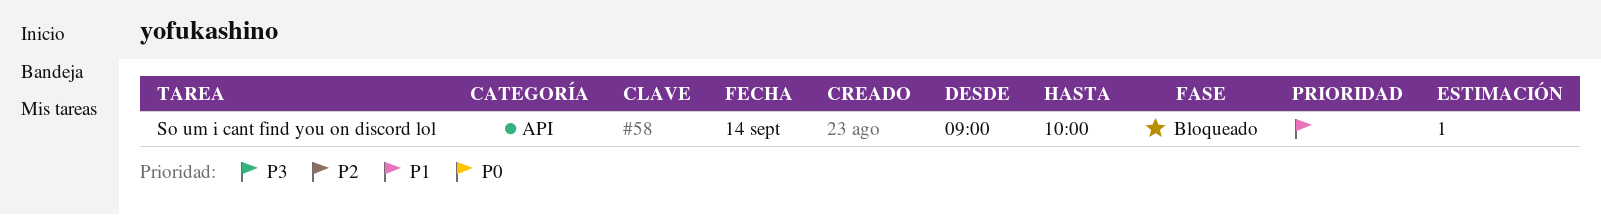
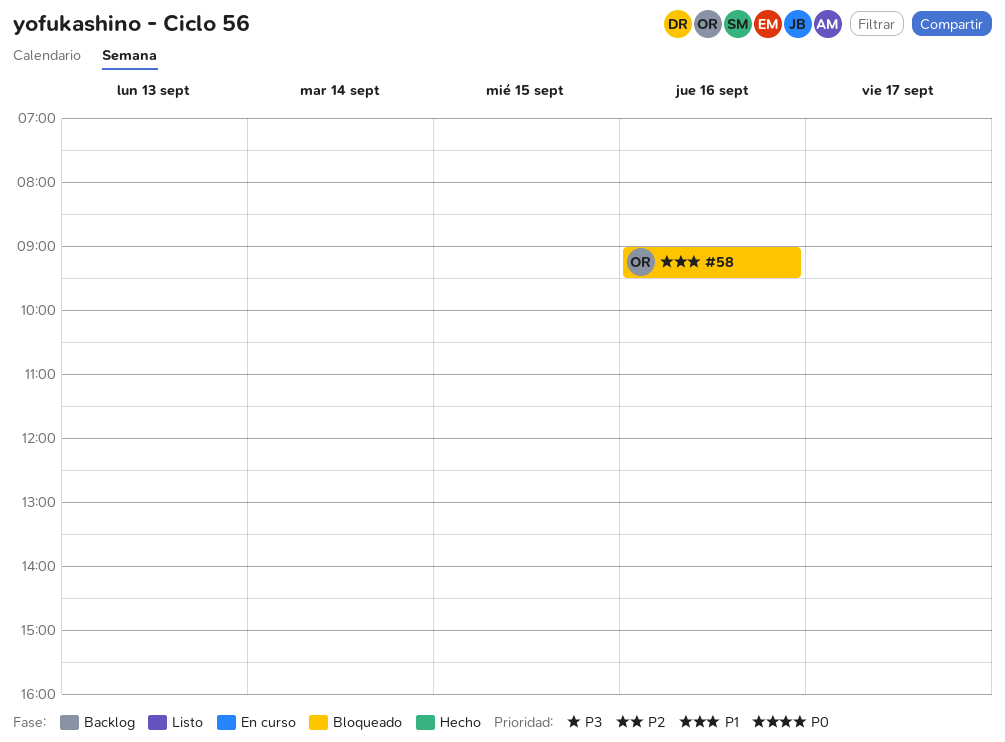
#58, day: Sep 14 -> Sep 16
#58, ends: 10:00 -> 09:30

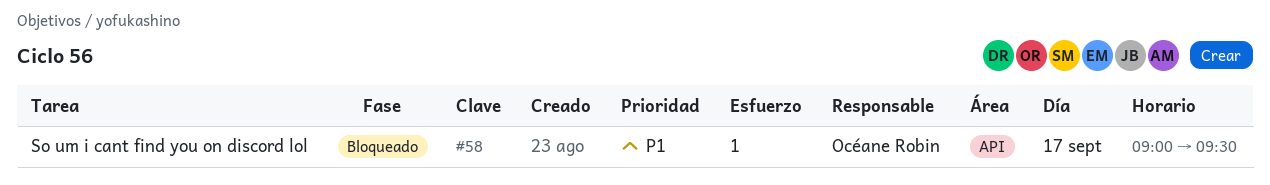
#58, day: Sep 16 -> Sep 17

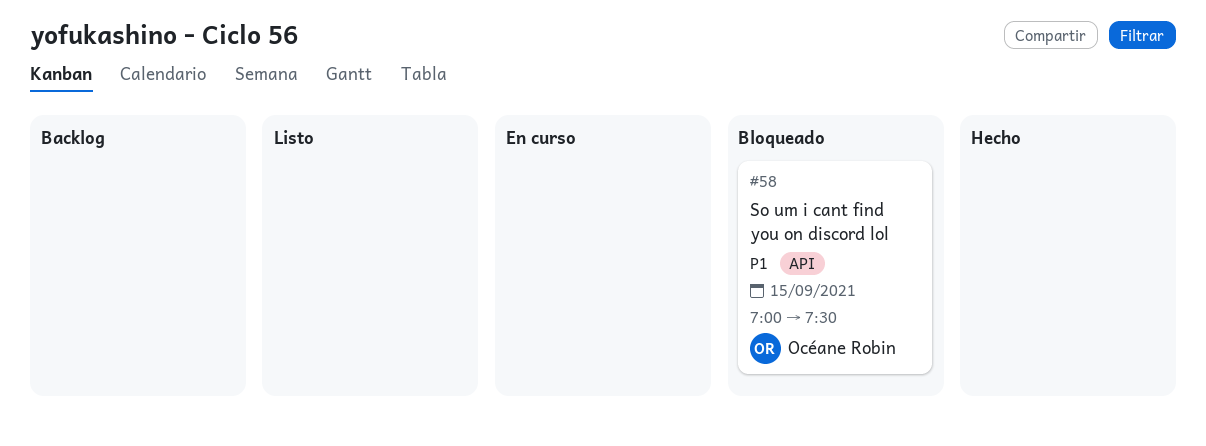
#58, day: Sep 17 -> Sep 15
#58, begins: 09:00 -> 07:00
#58, ends: 09:30 -> 07:30

